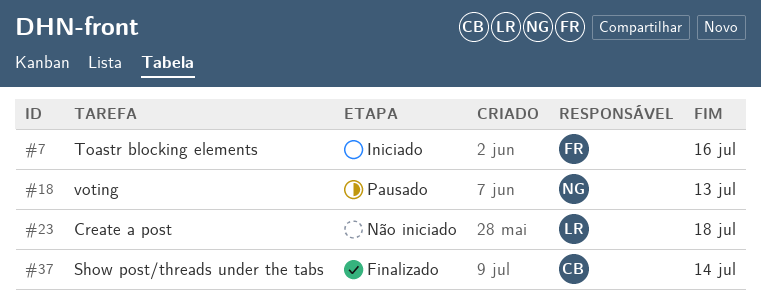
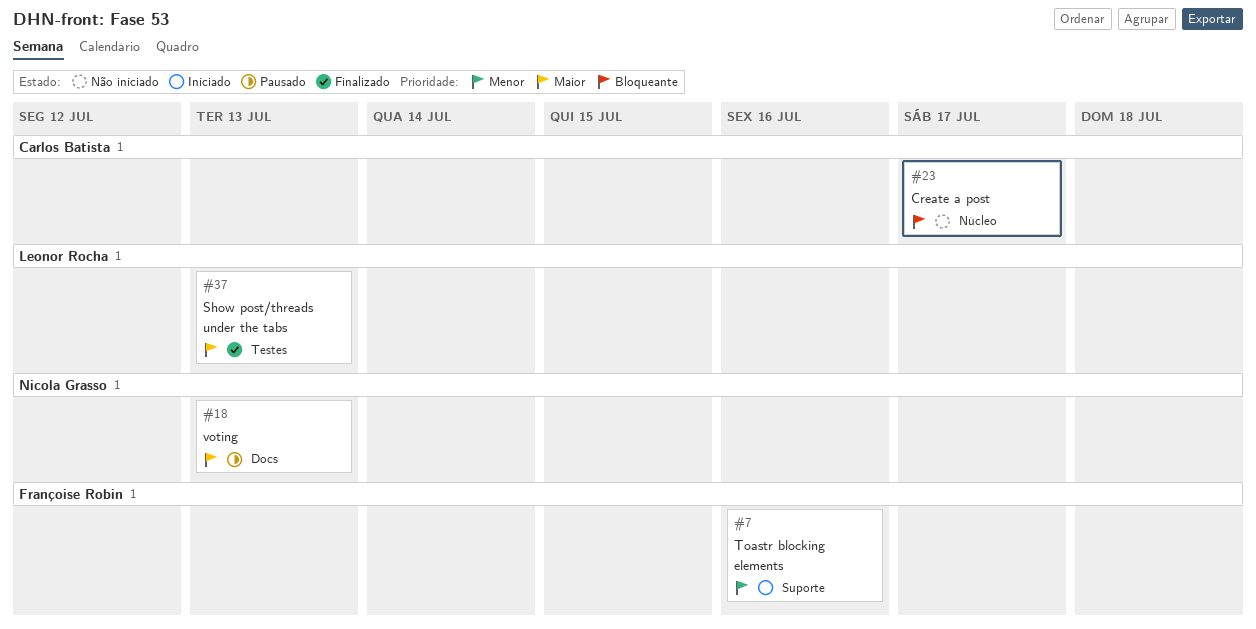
#23, owner: Leonor Rocha -> Carlos Batista
#23, due: Jul 18 -> Jul 17
#37, owner: Carlos Batista -> Leonor Rocha
#37, due: Jul 14 -> Jul 13

